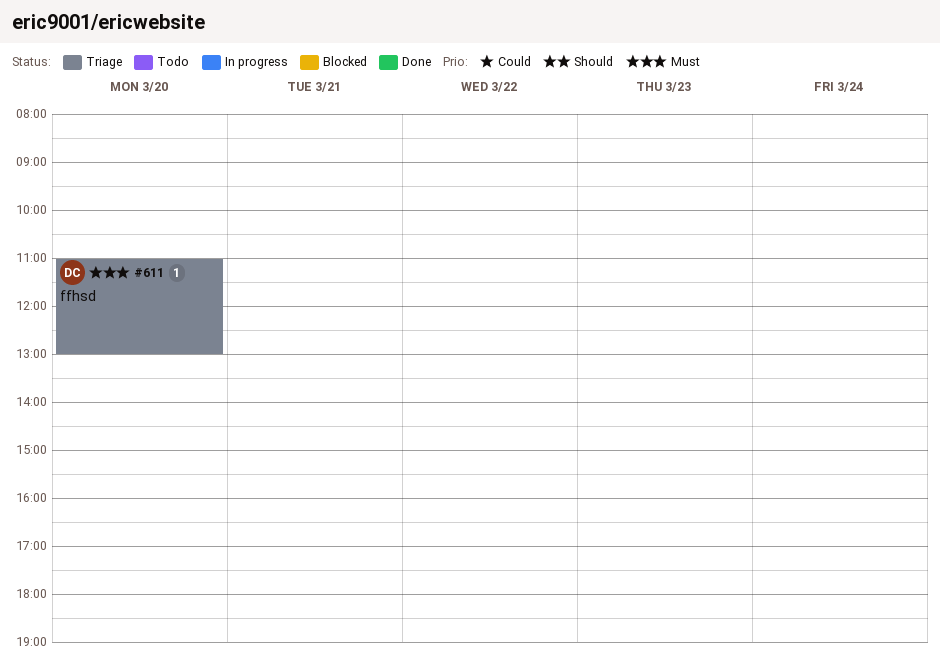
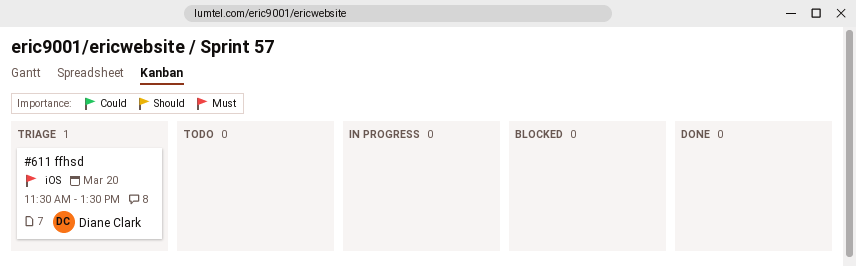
#611, begins: 11:00 -> 11:30
#611, ends: 13:00 -> 13:30

